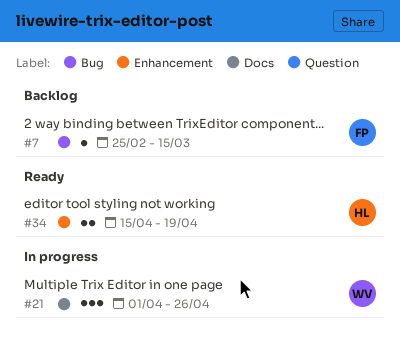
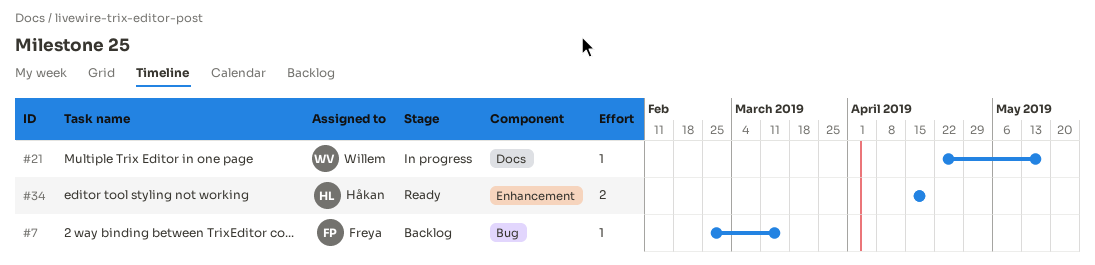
#21, estimate: 3 -> 1
#21, start: Apr 1 -> Apr 22
#21, due: Apr 26 -> May 17

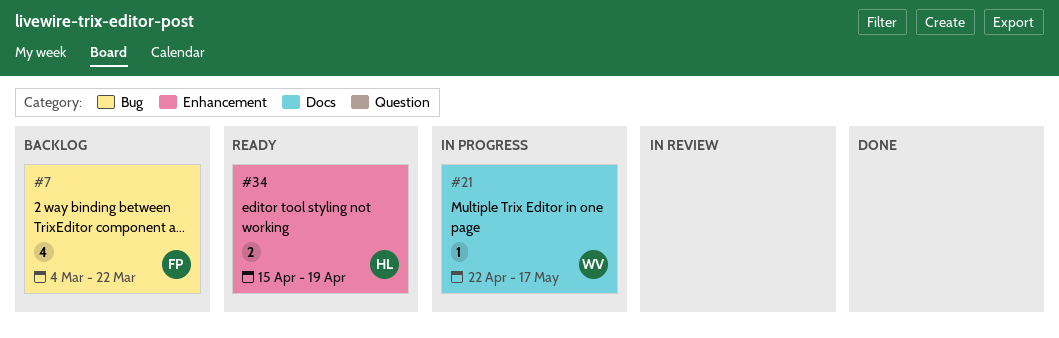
#7, estimate: 1 -> 4
#7, start: Feb 25 -> Mar 4
#7, due: Mar 15 -> Mar 22

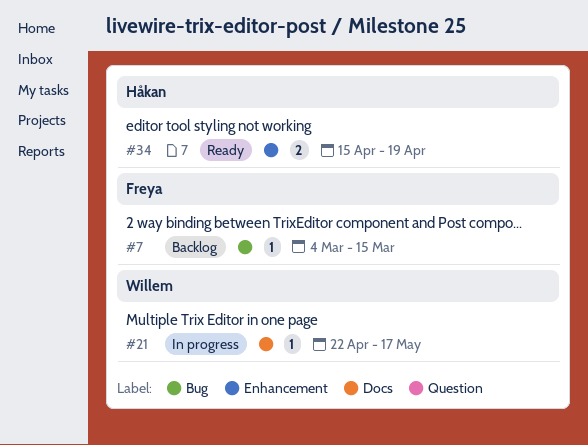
#7, estimate: 4 -> 1
#7, due: Mar 22 -> Mar 15

